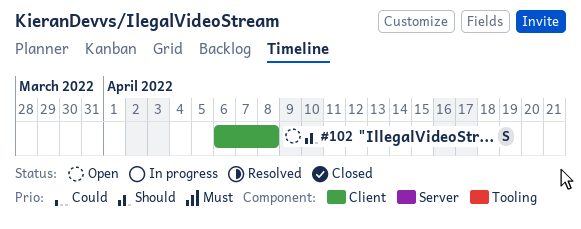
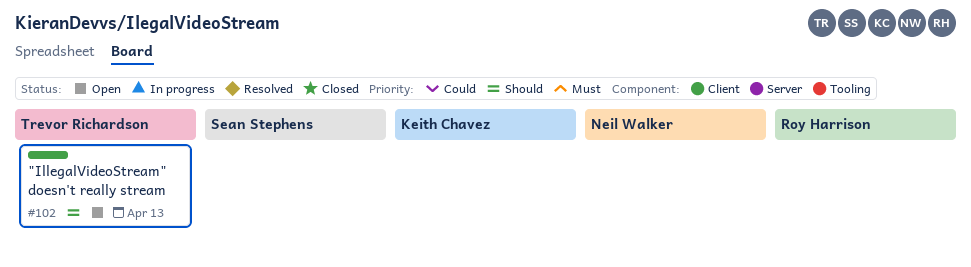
#102, due: Apr 8 -> Apr 13

